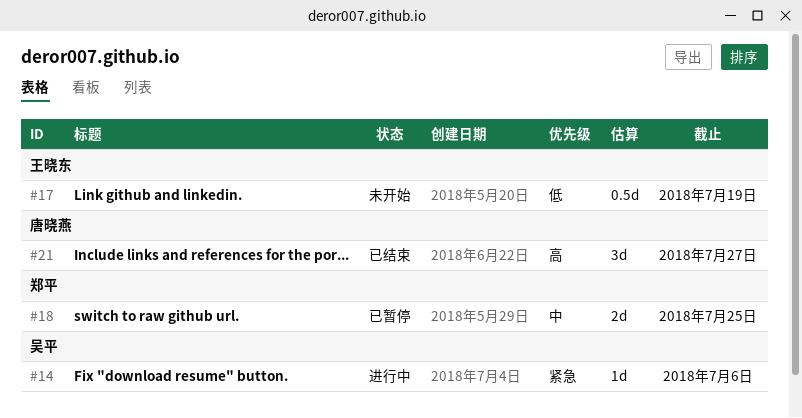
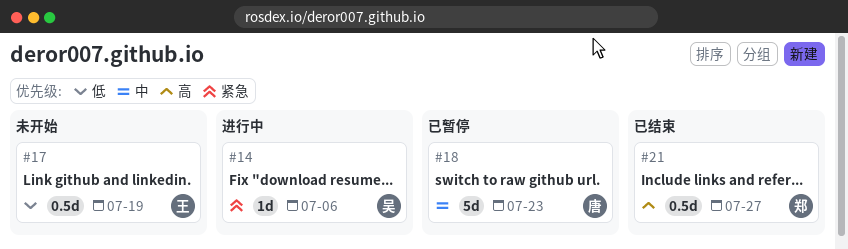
#18, owner: 郑平 -> 唐晓燕
#18, estimate: 2d -> 5d
#18, due: Jul 25 -> Jul 23
#21, owner: 唐晓燕 -> 郑平
#21, estimate: 3d -> 0.5d

